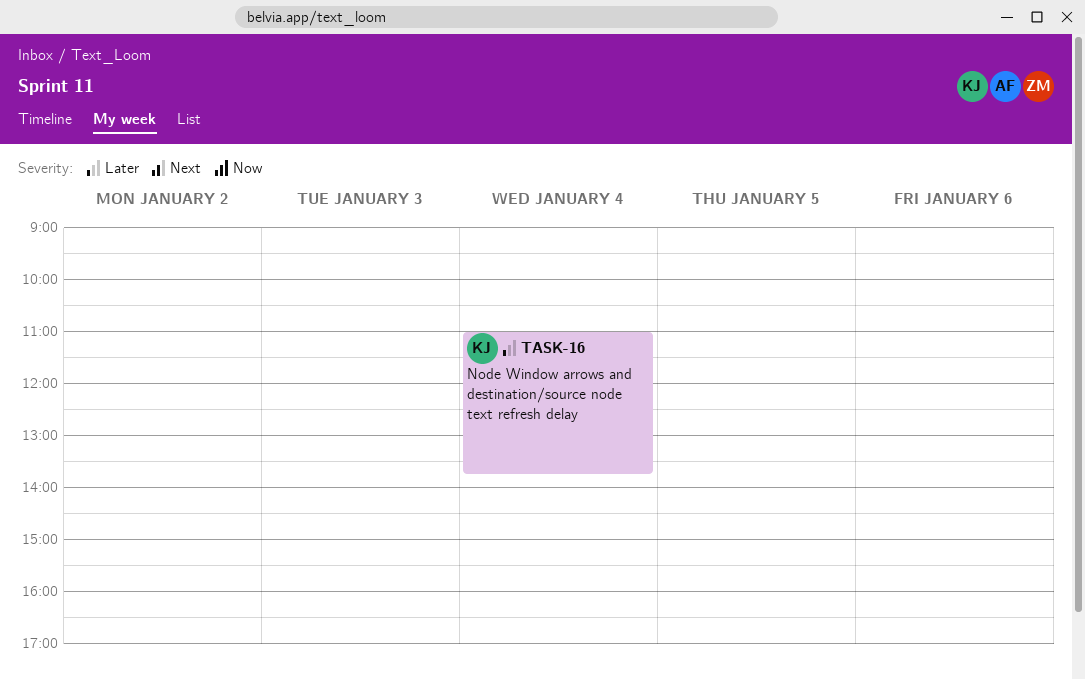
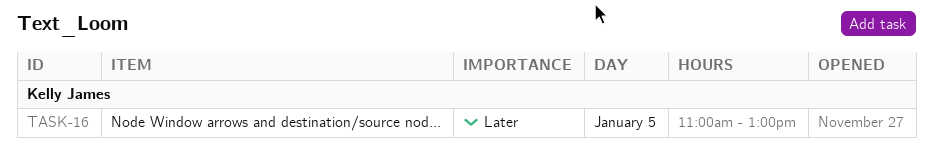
TASK-16, day: Jan 4 -> Jan 5
TASK-16, ends: 13:45 -> 13:00

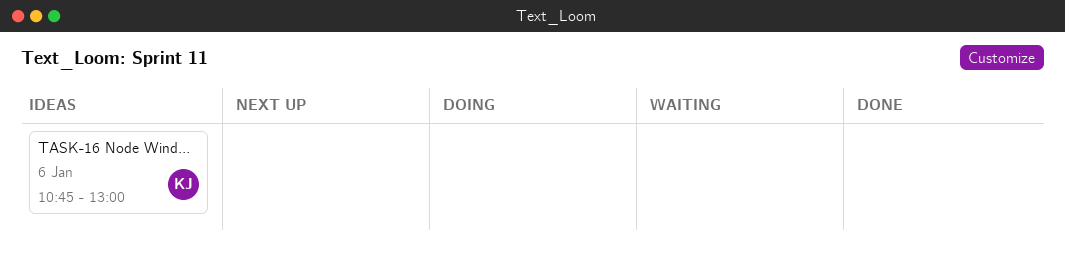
TASK-16, day: Jan 5 -> Jan 6
TASK-16, begins: 11:00 -> 10:45

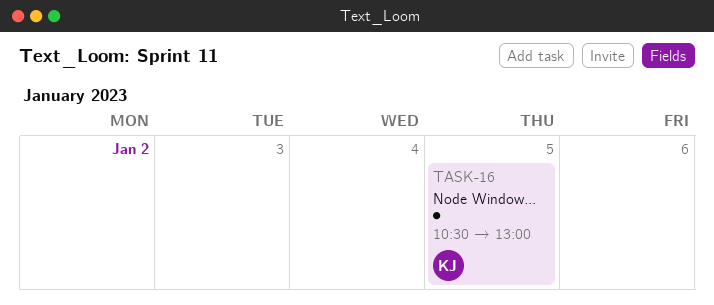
TASK-16, day: Jan 6 -> Jan 5
TASK-16, begins: 10:45 -> 10:30

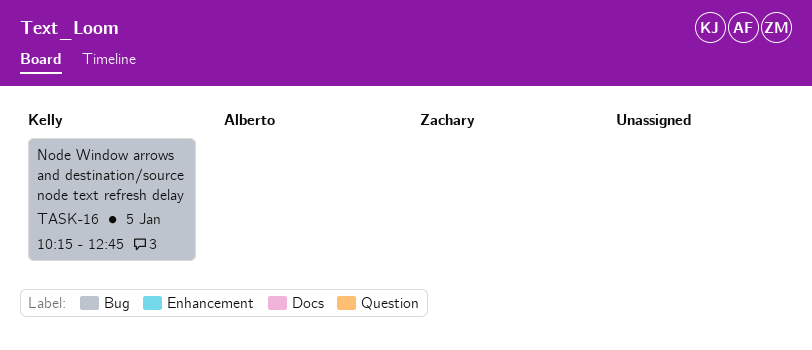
TASK-16, begins: 10:30 -> 10:15
TASK-16, ends: 13:00 -> 12:45

